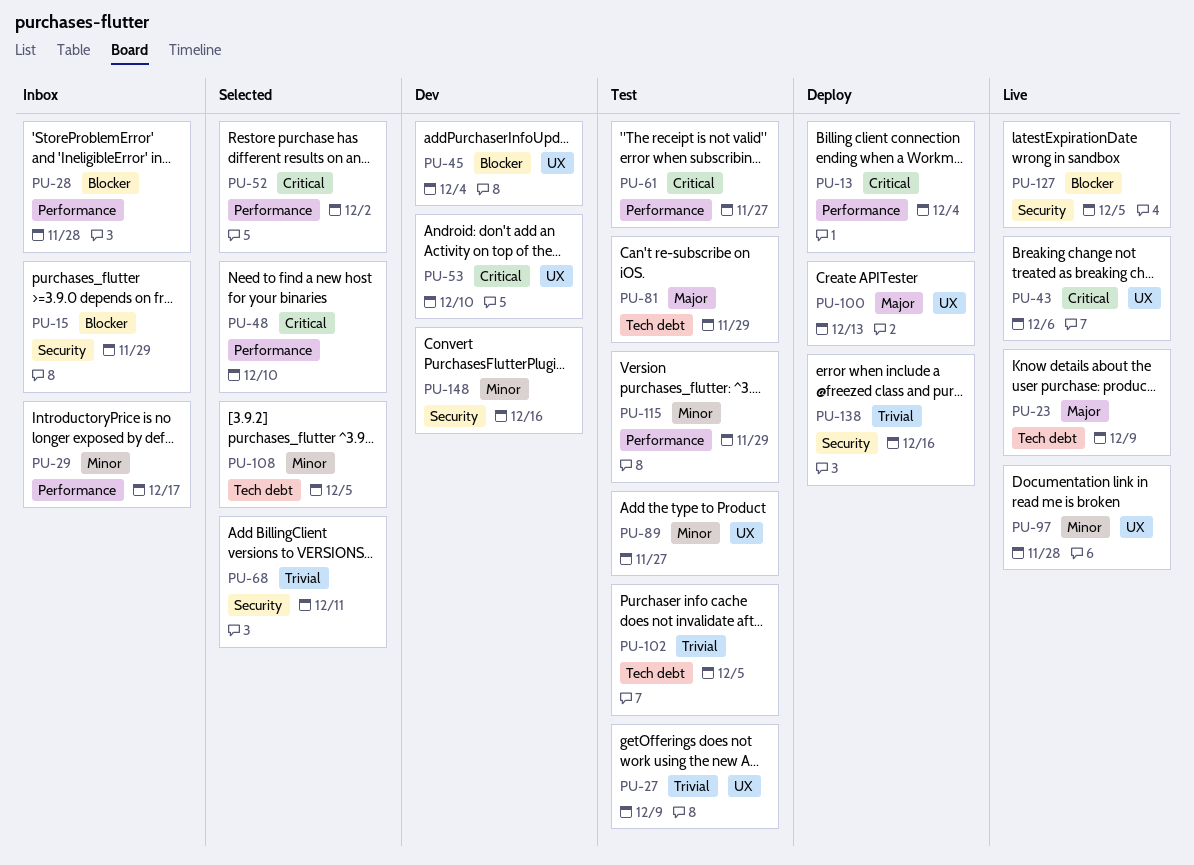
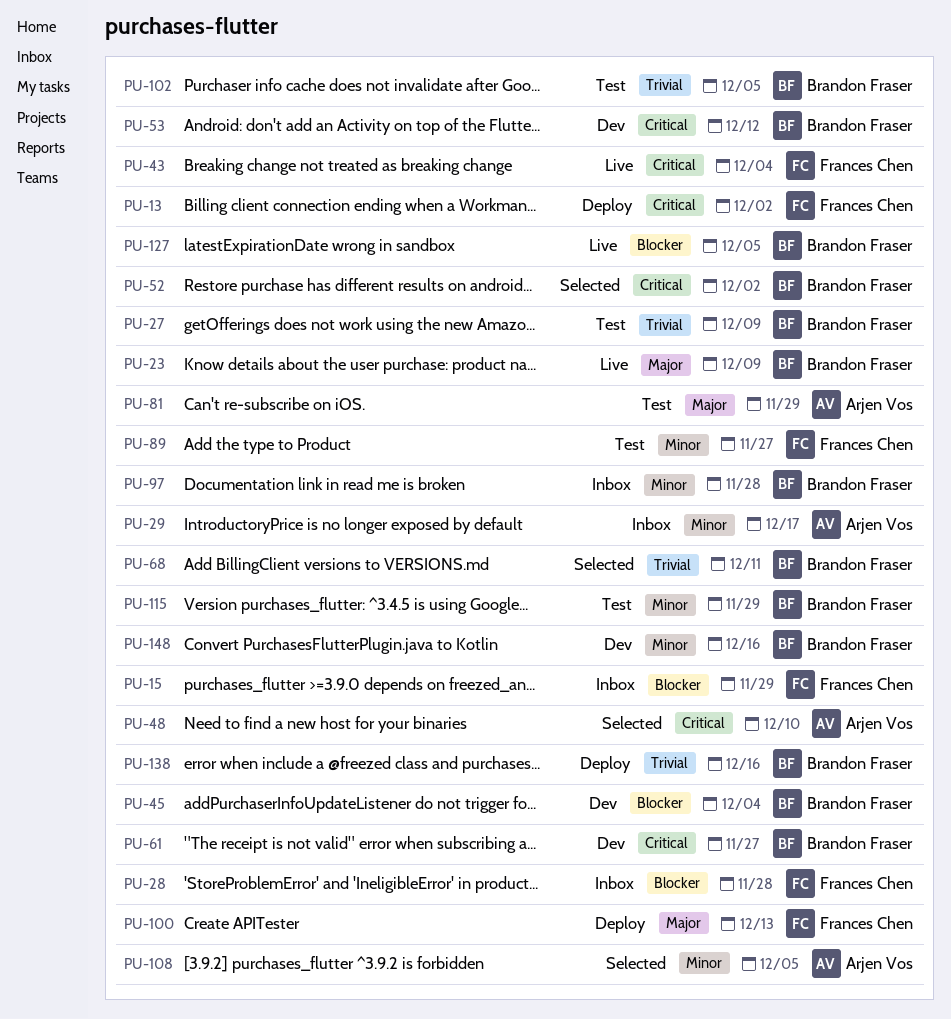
PU-13, due: Dec 4 -> Dec 2
PU-43, due: Dec 6 -> Dec 4
PU-53, due: Dec 10 -> Dec 12
PU-61, status: Test -> Dev
PU-97, status: Live -> Inbox

